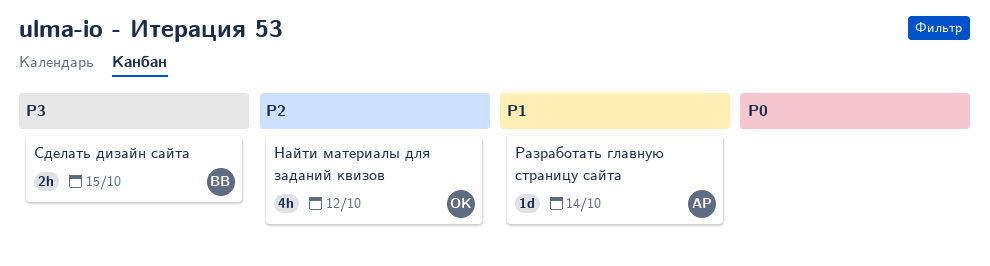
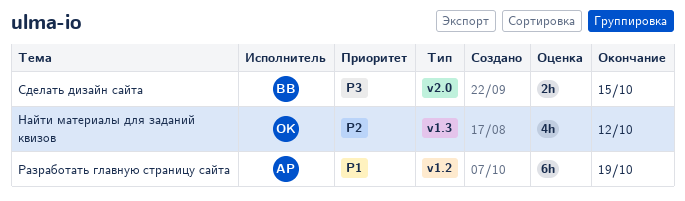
Разработать главную страницу сайта, estimate: 1d -> 6h
Разработать главную страницу сайта, due: Oct 14 -> Oct 19

